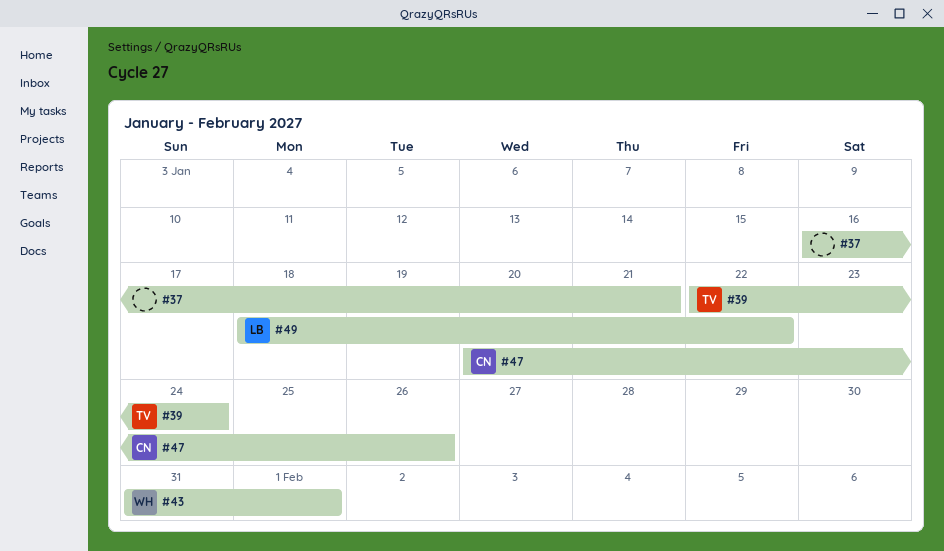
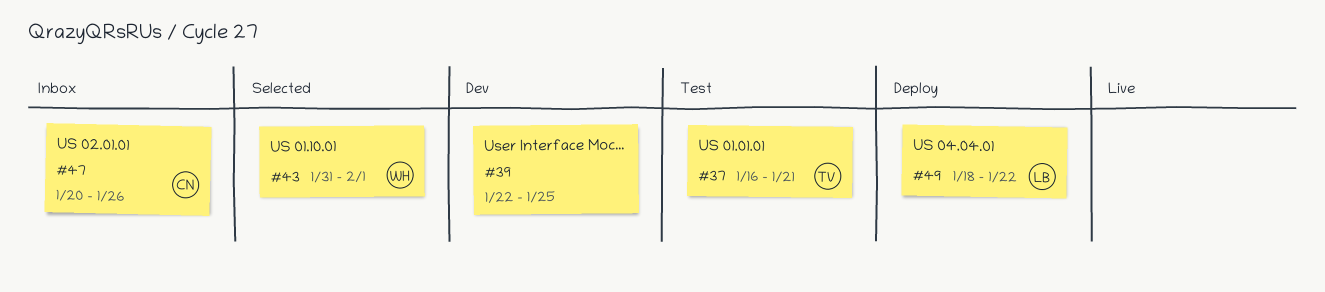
#37, owner: none -> TV
#39, owner: TV -> none
#39, due: Jan 24 -> Jan 25

